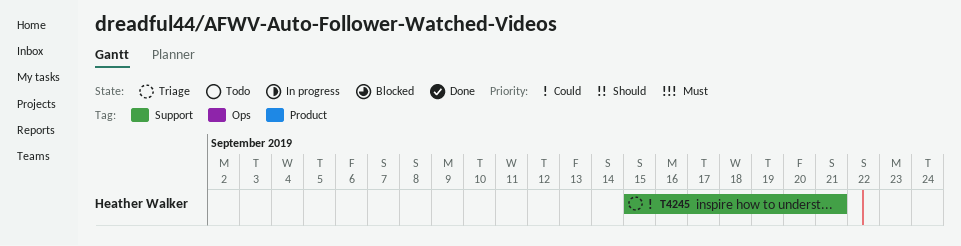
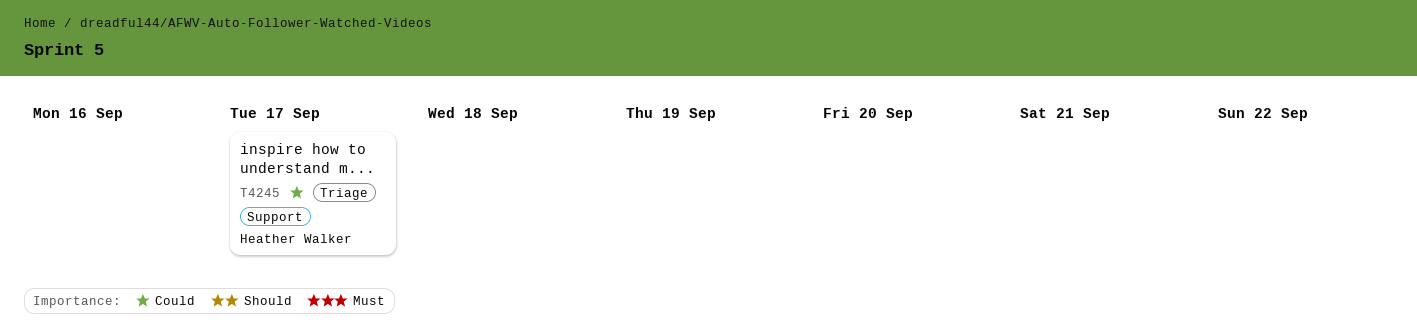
T4245, due: Sep 21 -> Sep 17

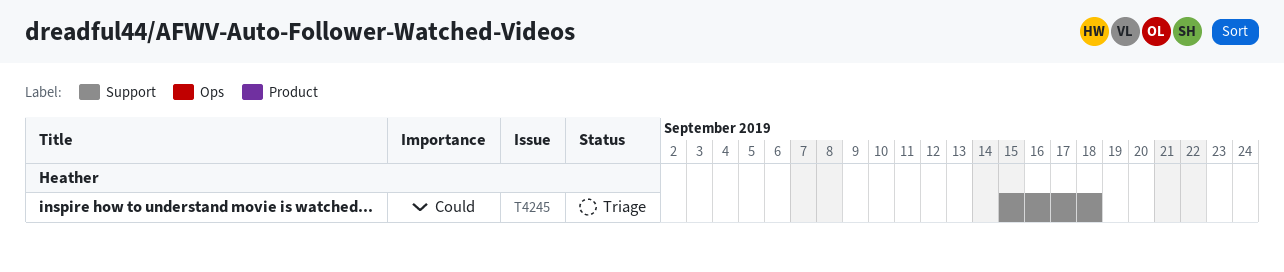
T4245, due: Sep 17 -> Sep 18

